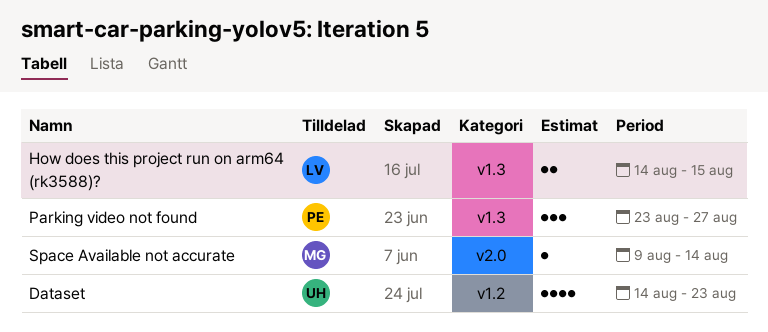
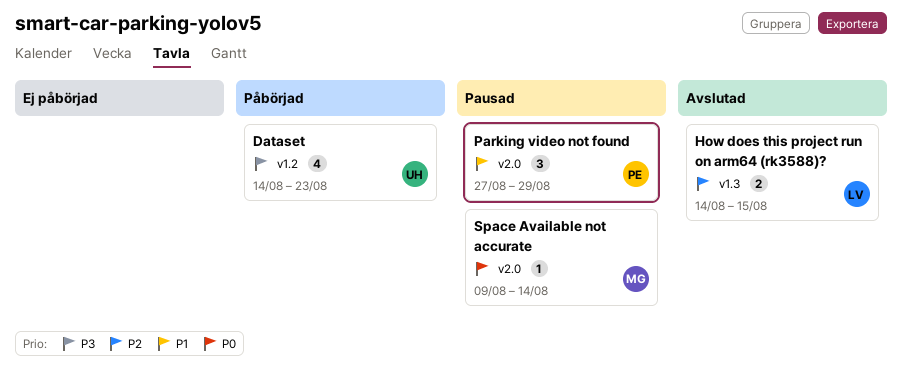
Parking video not found, label: v1.3 -> v2.0
Parking video not found, start: Aug 23 -> Aug 27
Parking video not found, due: Aug 27 -> Aug 29

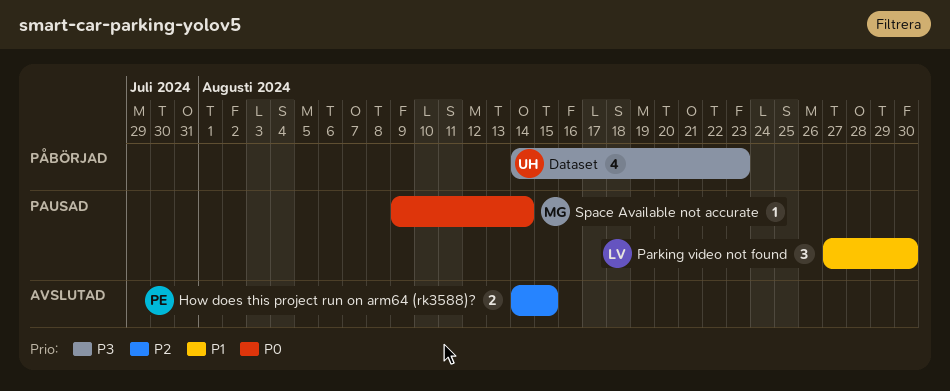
How does this project run on arm64 (rk3588)?, owner: LV -> PE
Parking video not found, owner: PE -> LV
Parking video not found, due: Aug 29 -> Aug 30

